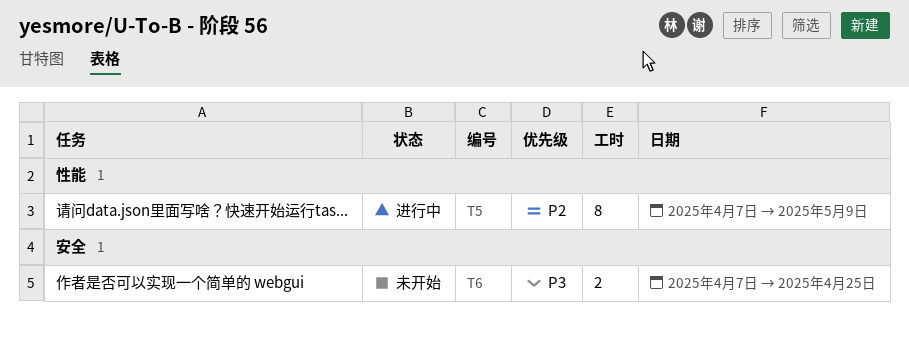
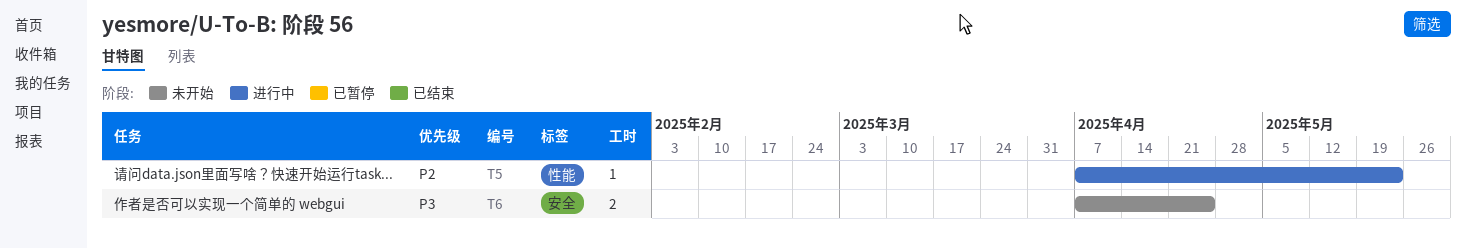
T5, estimate: 8 -> 1
T5, due: May 9 -> May 23

